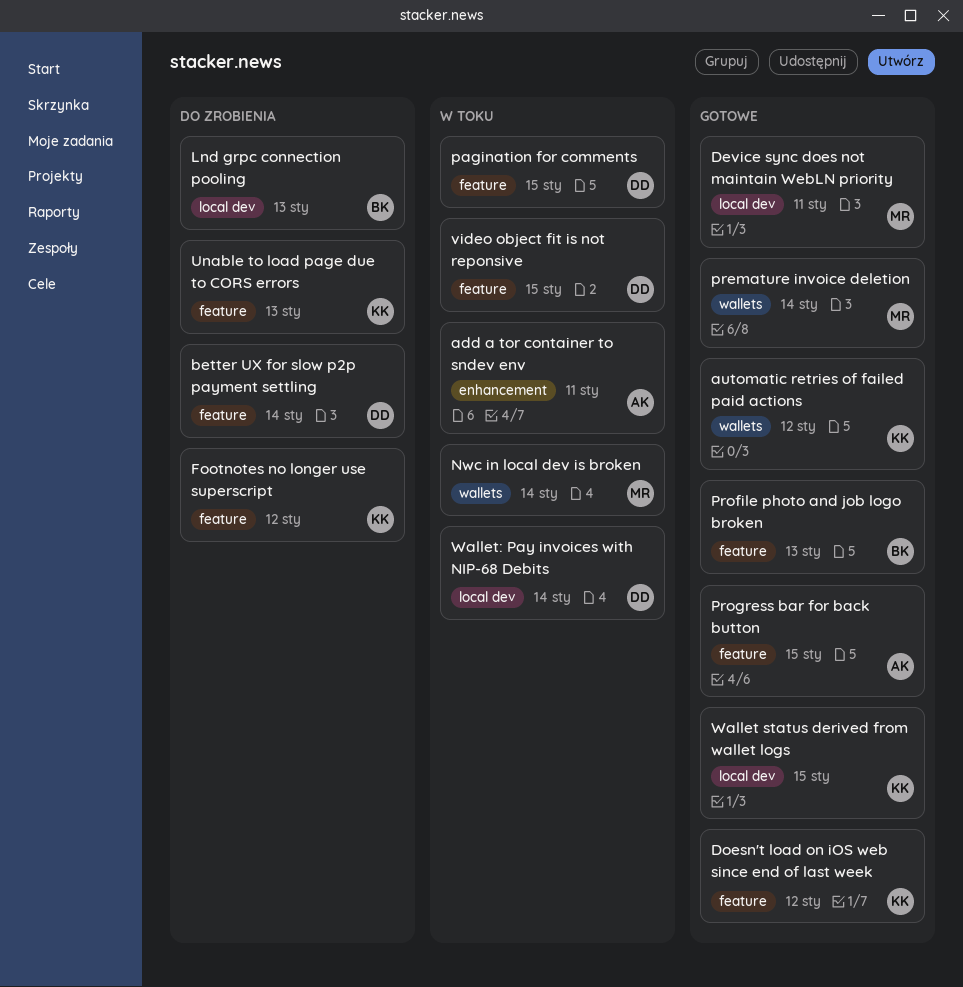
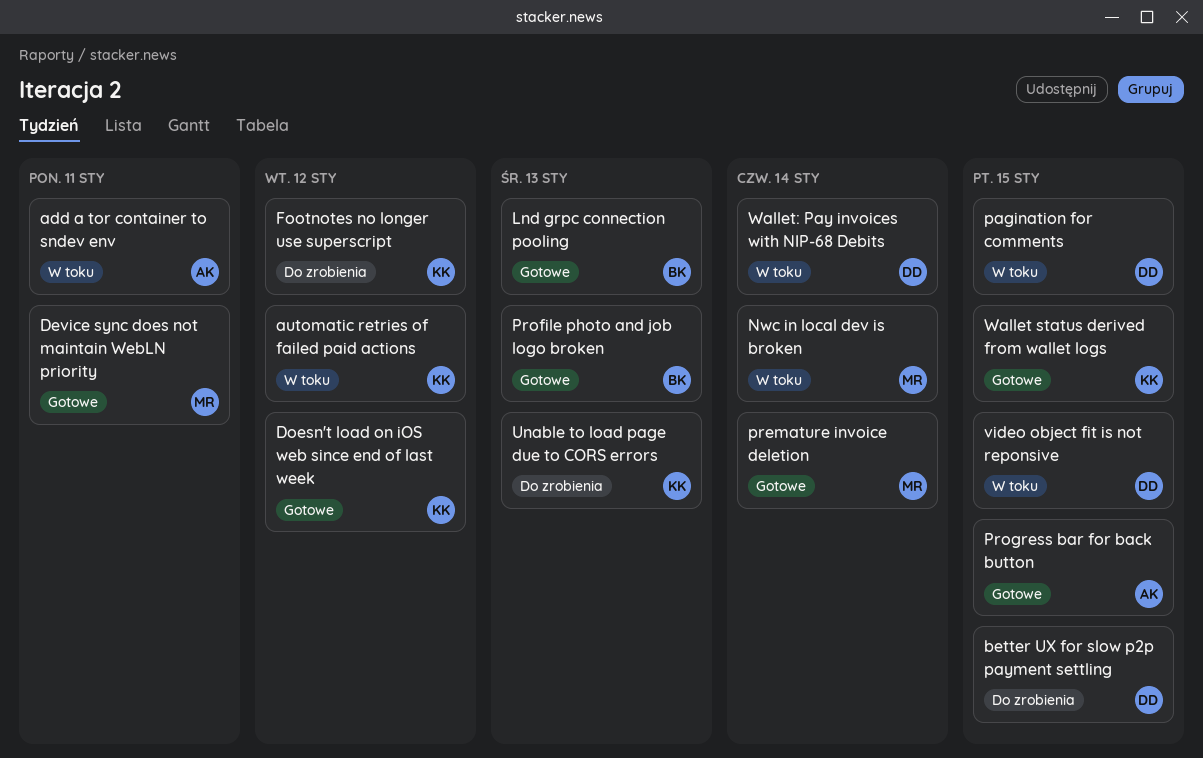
automatic retries of failed paid actions, status: Gotowe -> W toku
better UX for slow p2p payment settling, due: Jan 14 -> Jan 15
Lnd grpc connection pooling, status: Do zrobienia -> Gotowe

